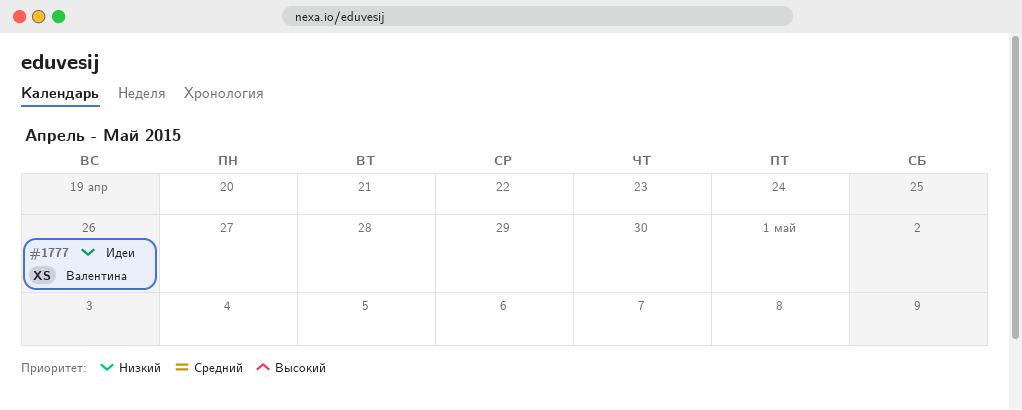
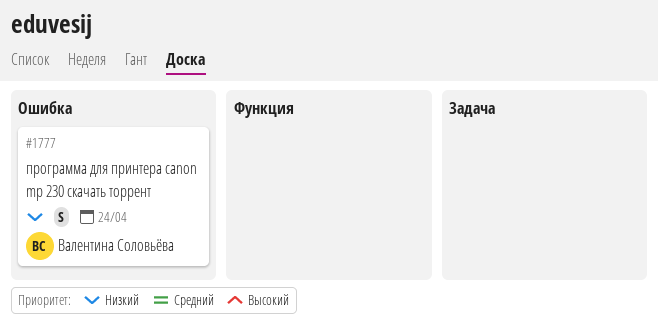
#1777, estimate: XS -> S
#1777, due: Apr 26 -> Apr 24

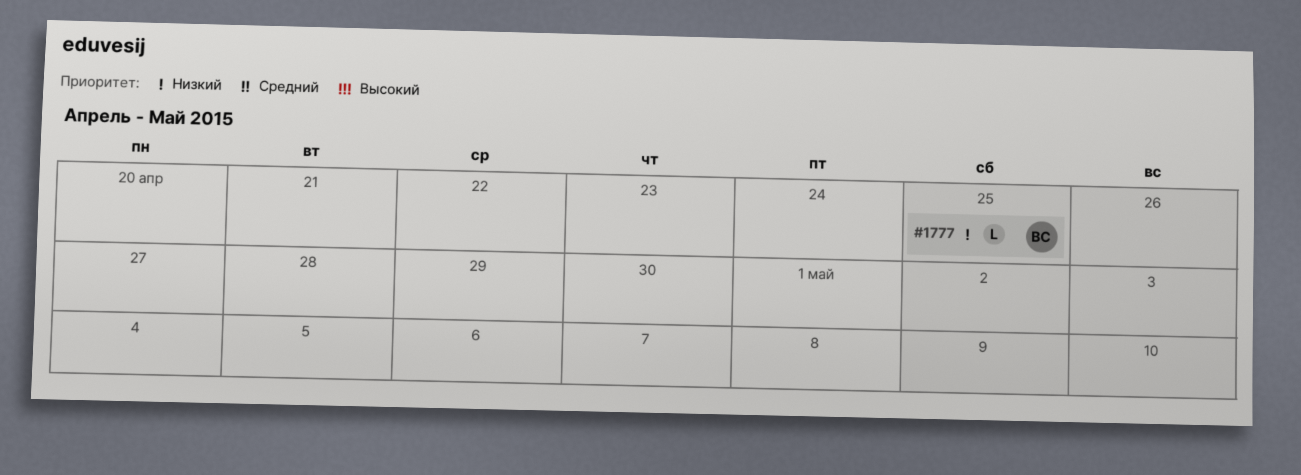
#1777, estimate: S -> L
#1777, due: Apr 24 -> Apr 25

